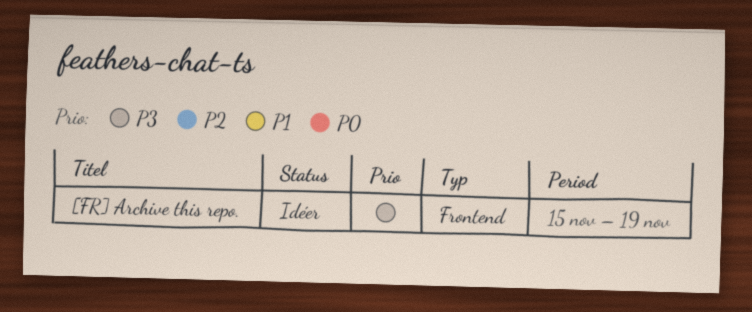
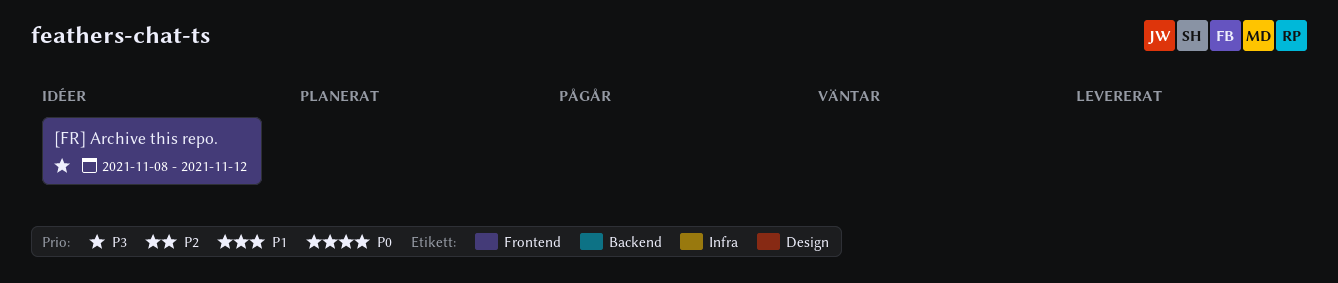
[FR] Archive this repo., start: Nov 15 -> Nov 8
[FR] Archive this repo., due: Nov 19 -> Nov 12

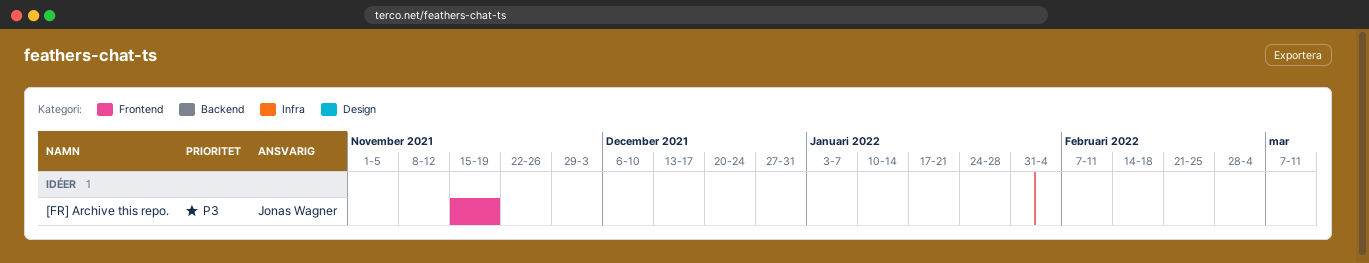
[FR] Archive this repo., start: Nov 8 -> Nov 15
[FR] Archive this repo., due: Nov 12 -> Nov 19

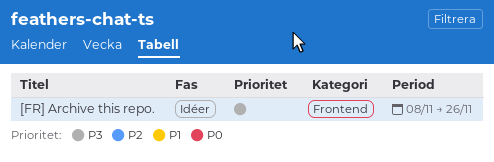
[FR] Archive this repo., start: Nov 15 -> Nov 8
[FR] Archive this repo., due: Nov 19 -> Nov 26

